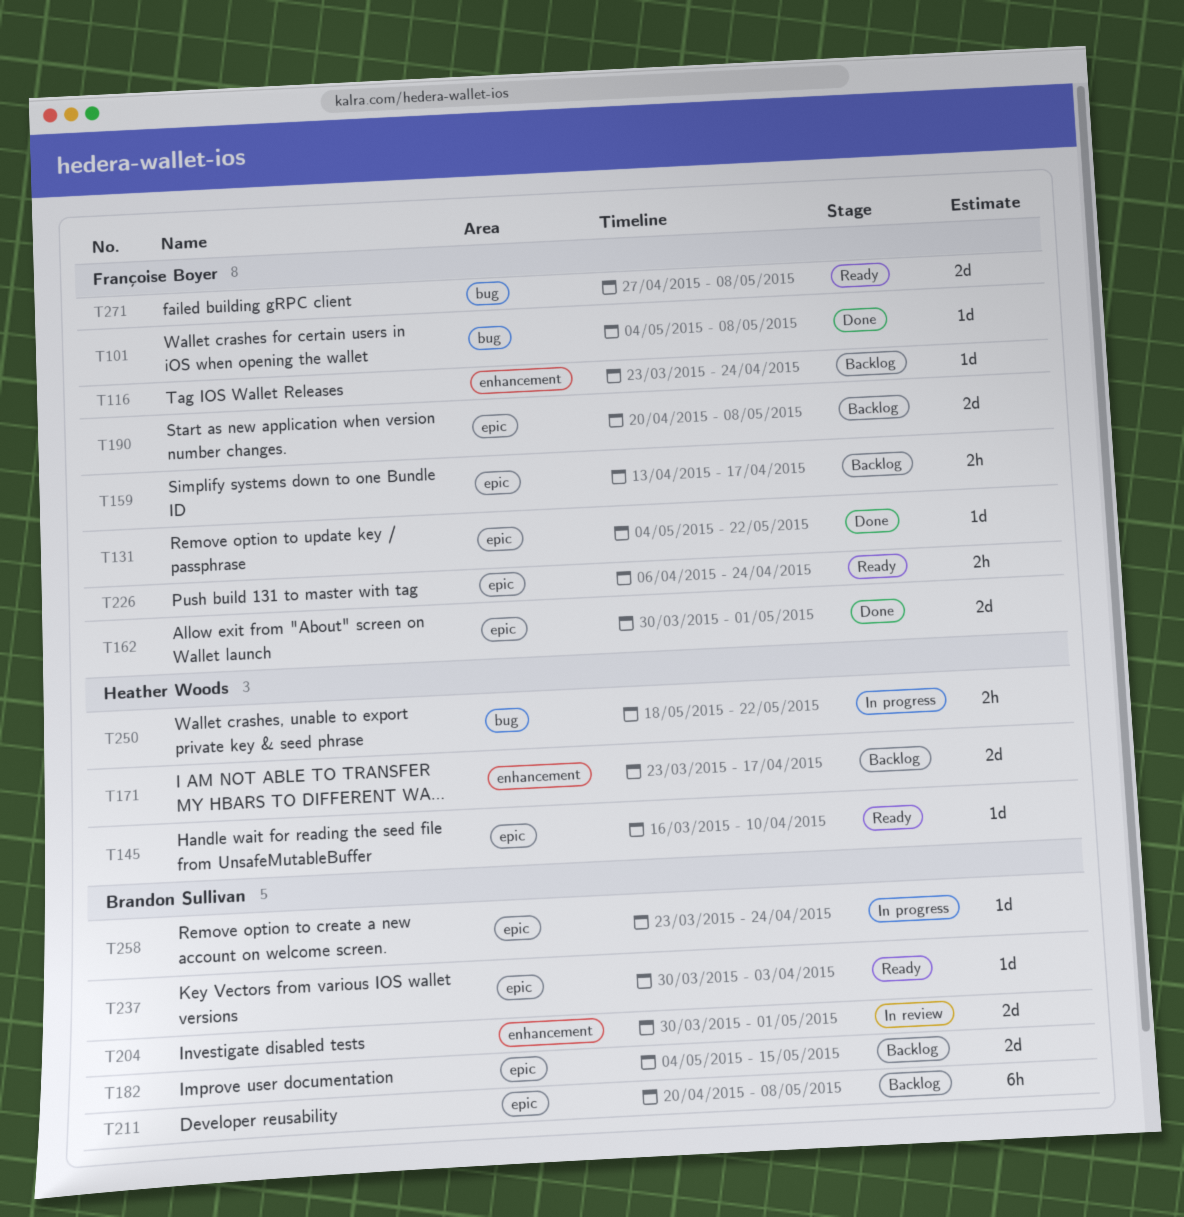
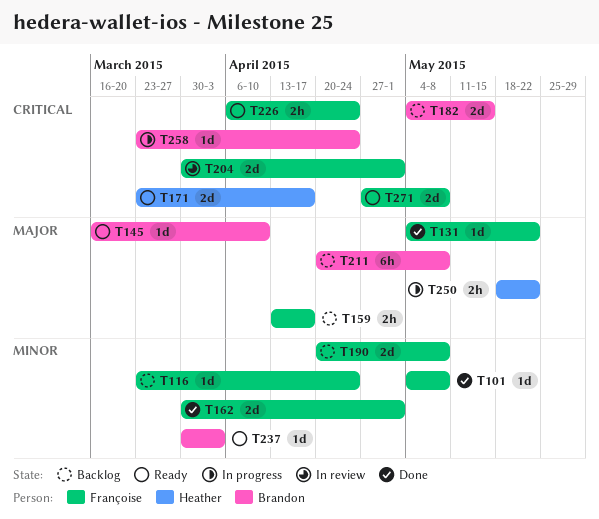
T145, owner: Heather Woods -> Brandon Sullivan
T171, status: Backlog -> Ready
T204, owner: Brandon Sullivan -> Françoise Boyer

